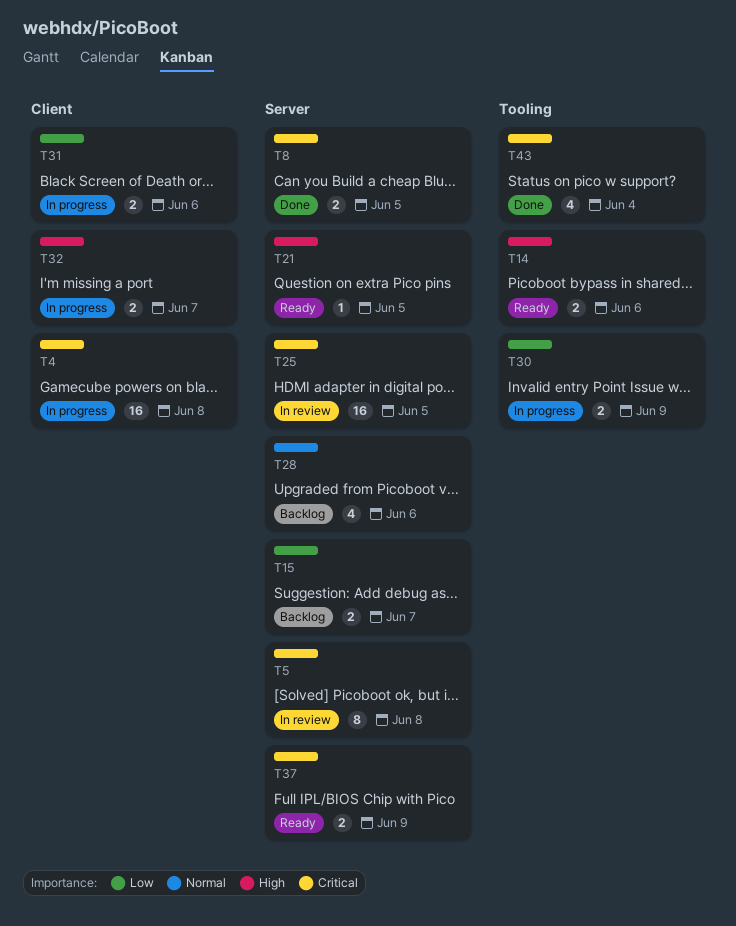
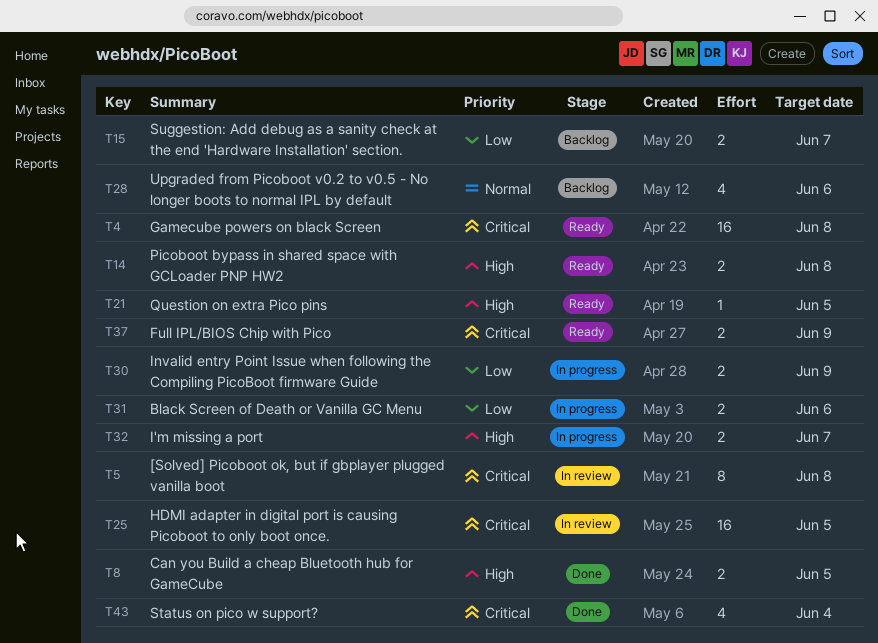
T4, status: In progress -> Ready
T8, priority: Critical -> High
T14, due: Jun 6 -> Jun 8

